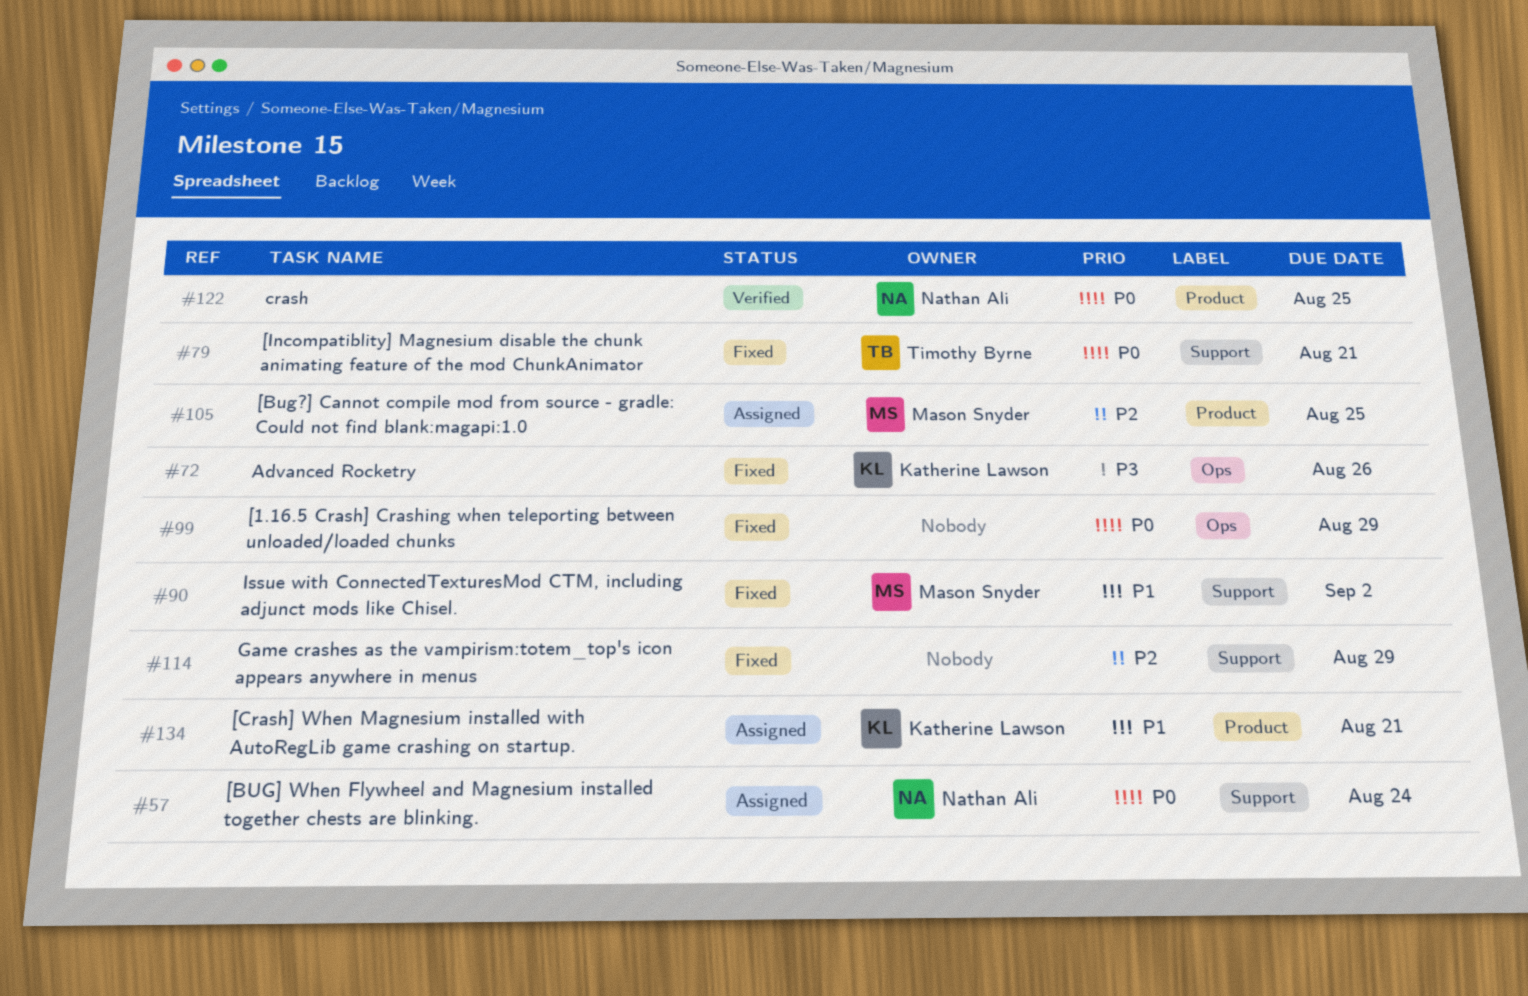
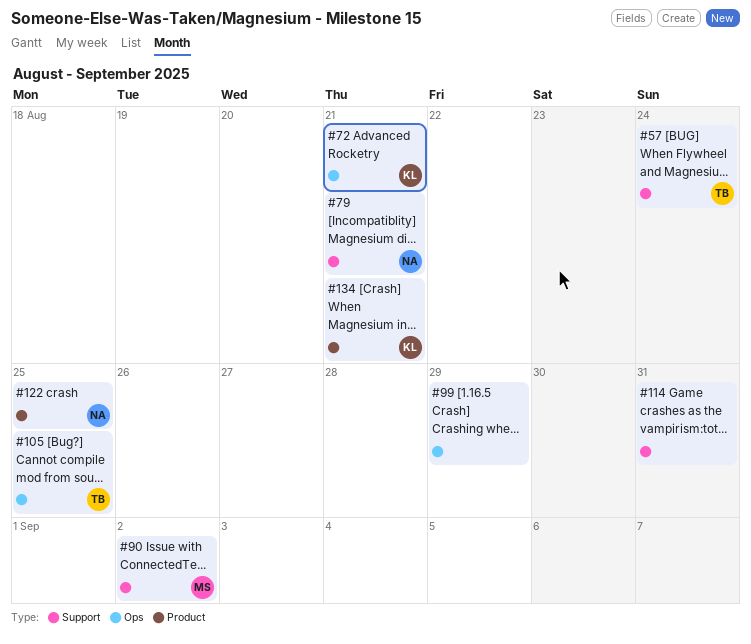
#57, owner: Nathan Ali -> Timothy Byrne
#72, due: Aug 26 -> Aug 21
#79, owner: Timothy Byrne -> Nathan Ali
#105, owner: Mason Snyder -> Timothy Byrne
#105, label: Product -> Ops
#114, due: Aug 29 -> Aug 31

